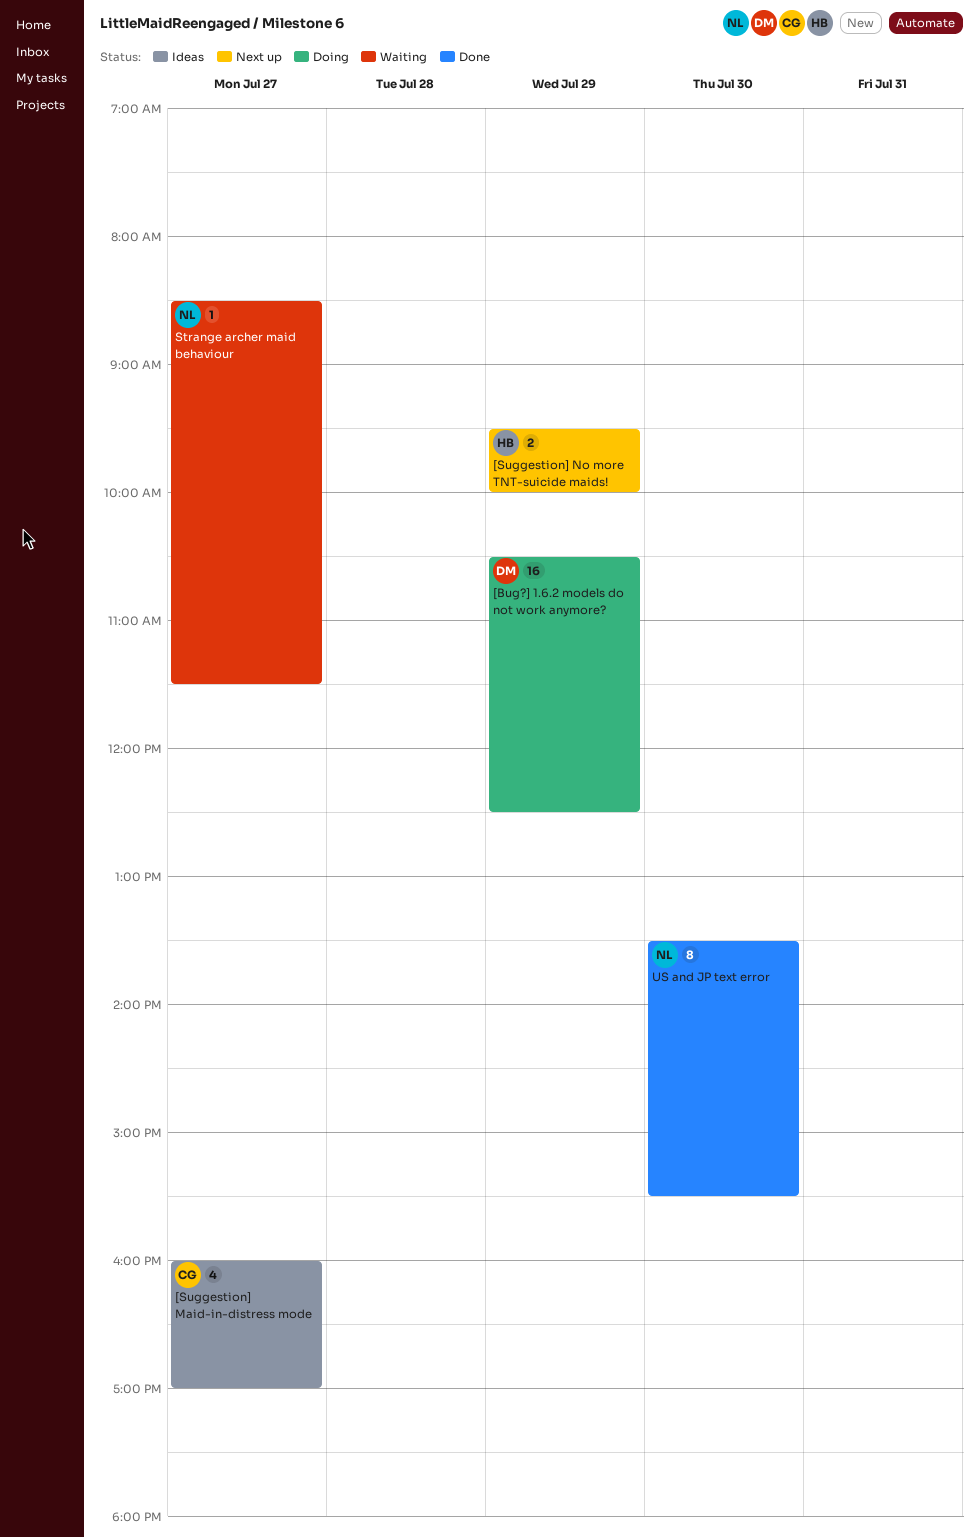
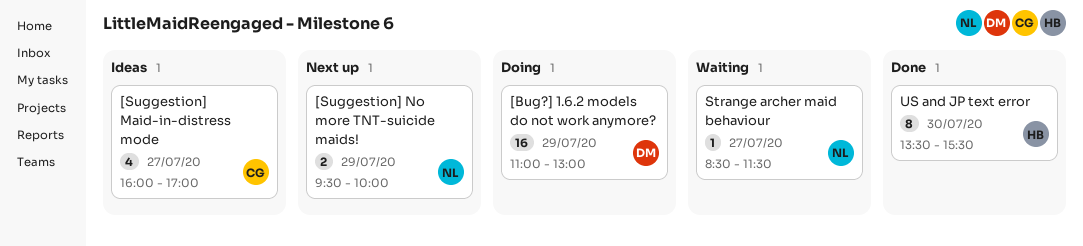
[Bug?] 1.6.2 models do not work anymore?, begins: 10:30 -> 11:00
[Bug?] 1.6.2 models do not work anymore?, ends: 12:30 -> 13:00
[Suggestion] No more TNT-suicide maids!, owner: HB -> NL
US and JP text error, owner: NL -> HB

